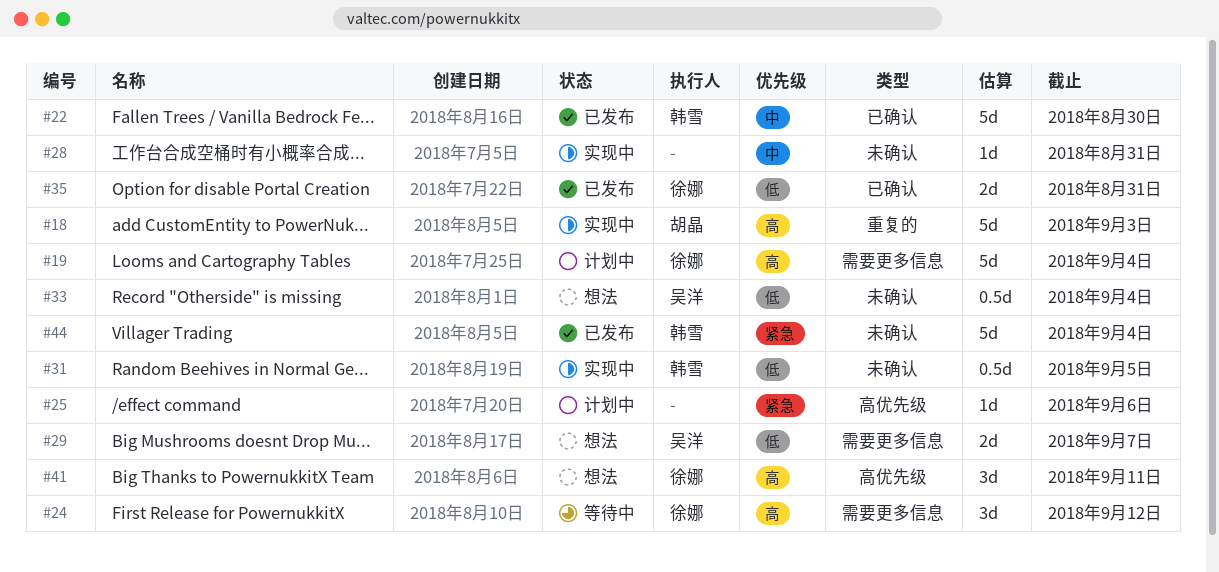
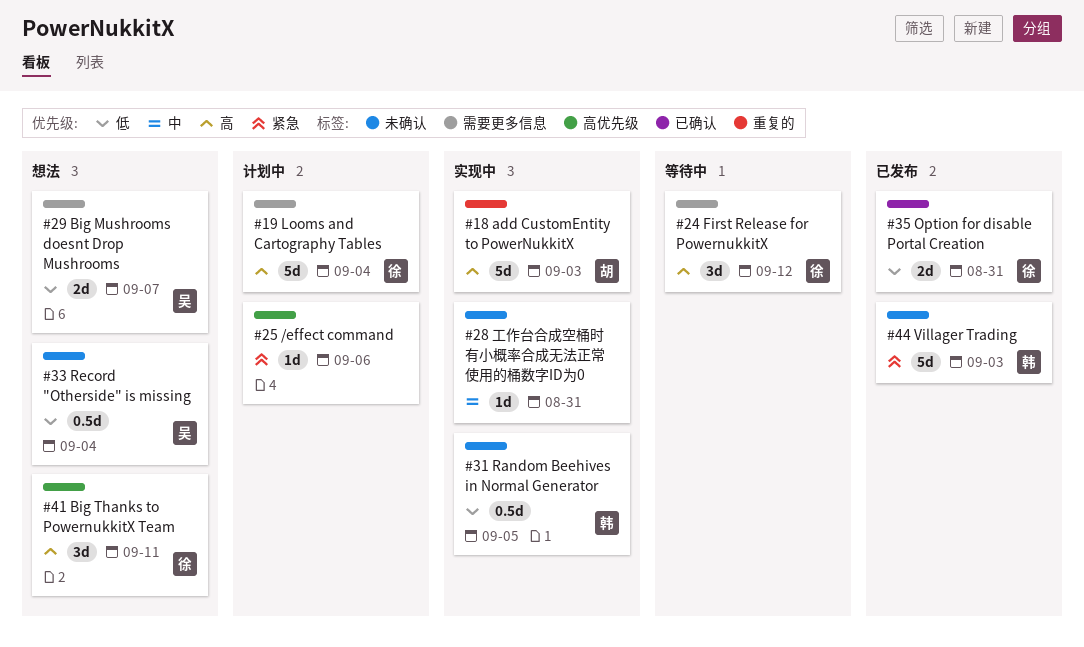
#22: present -> none
#44, due: Sep 4 -> Sep 3

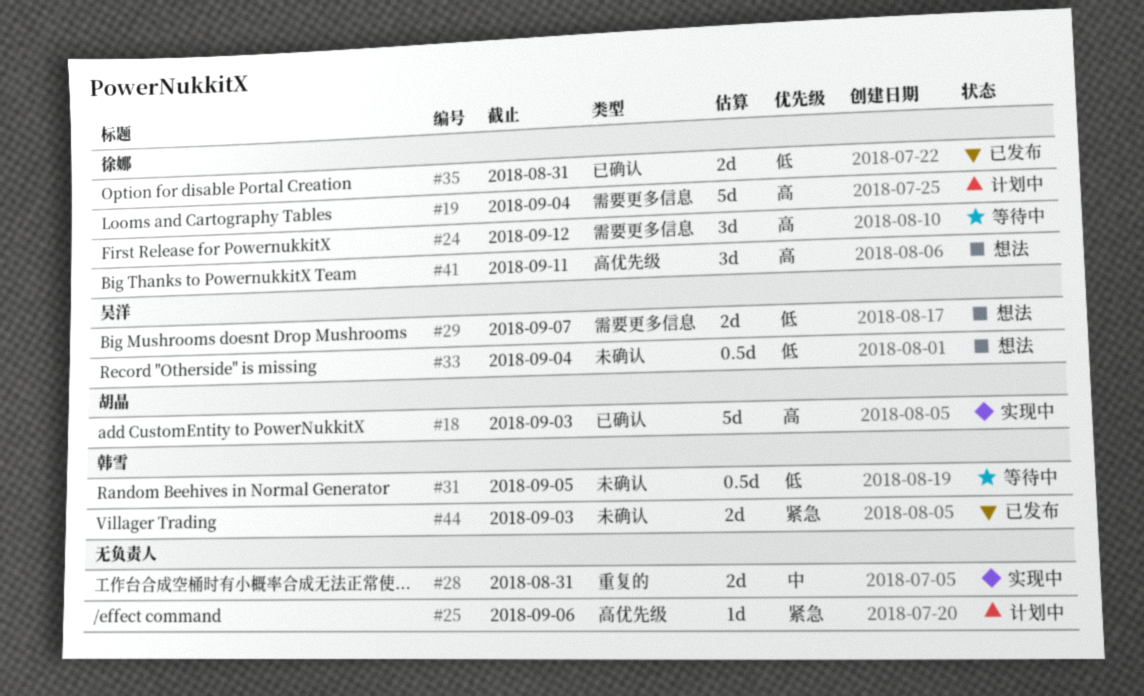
#18, label: 重复的 -> 已确认
#28, label: 未确认 -> 重复的
#28, estimate: 1d -> 2d
#31, status: 实现中 -> 等待中
#44, estimate: 5d -> 2d

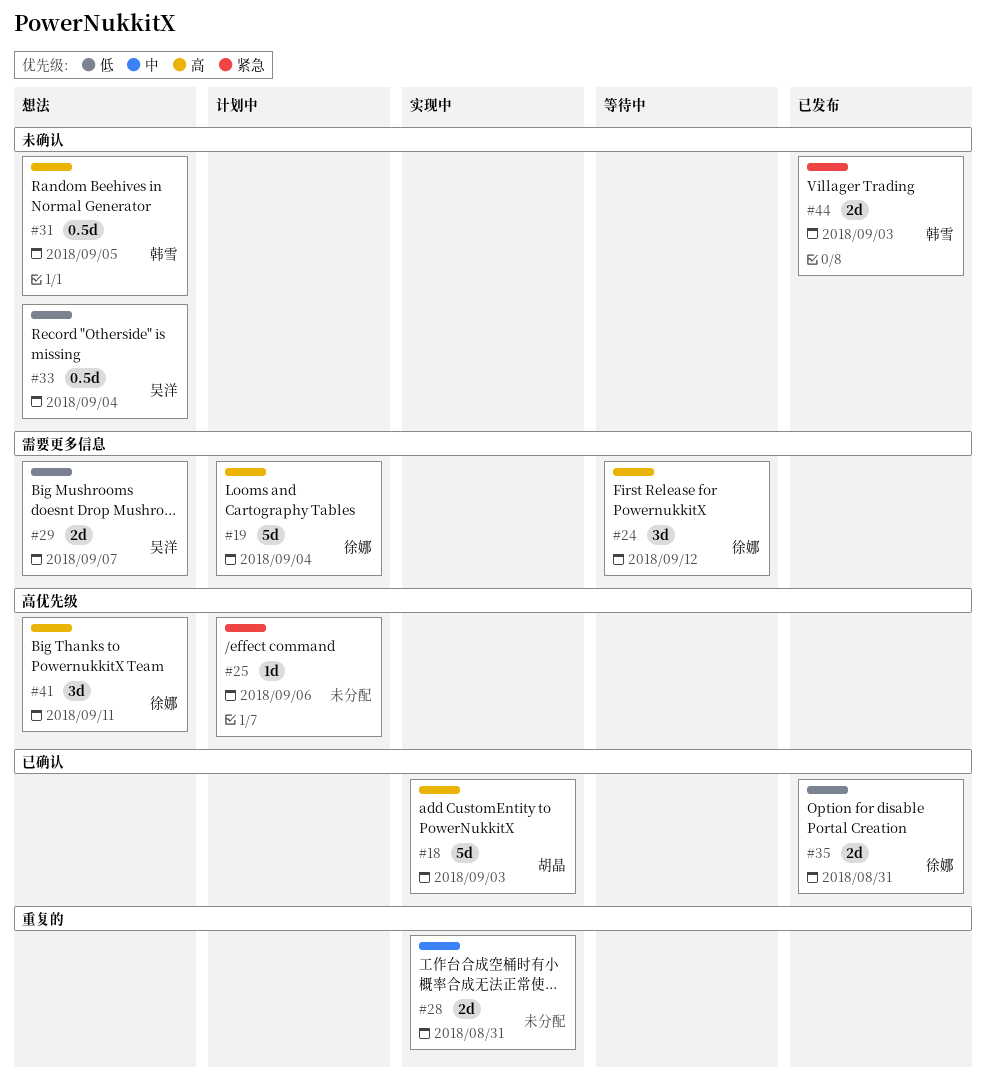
#31, status: 等待中 -> 想法
#31, priority: 低 -> 高

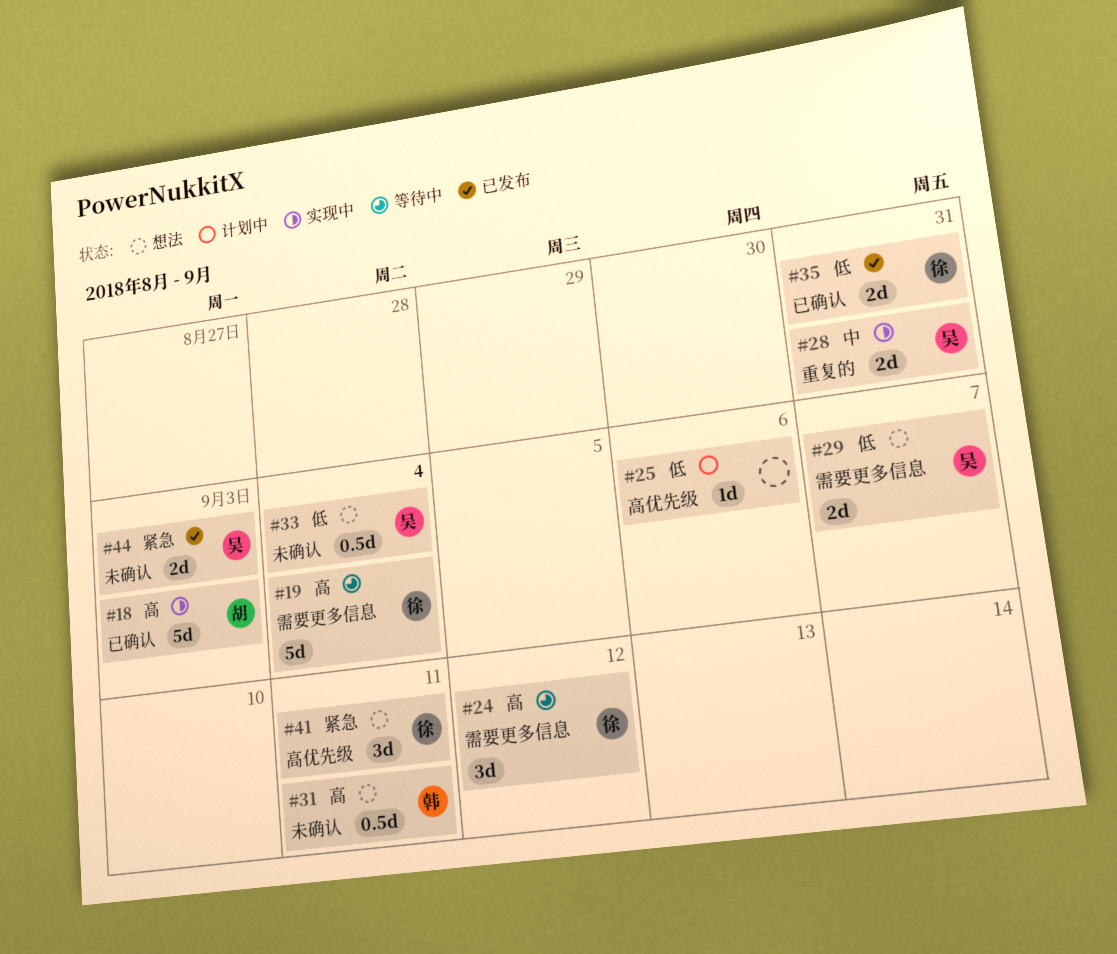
#19, status: 计划中 -> 等待中
#25, priority: 紧急 -> 低
#28, owner: none -> 吴洋
#31, due: Sep 5 -> Sep 11
#41, priority: 高 -> 紧急
#44, owner: 韩雪 -> 吴洋

